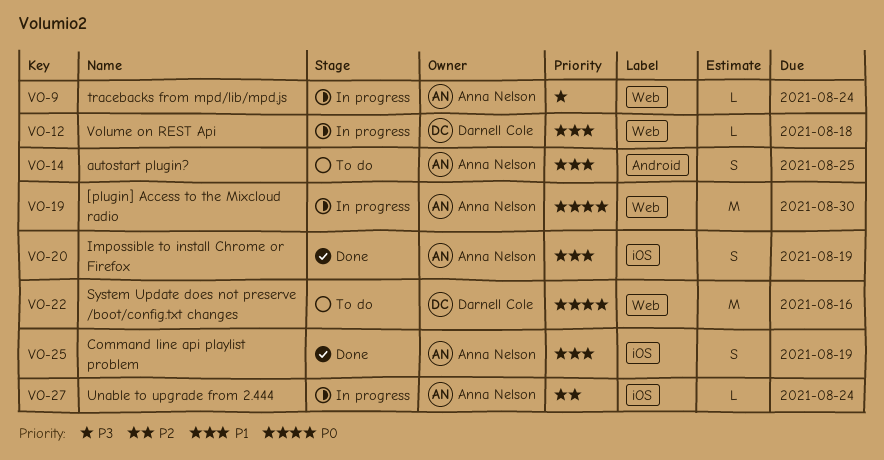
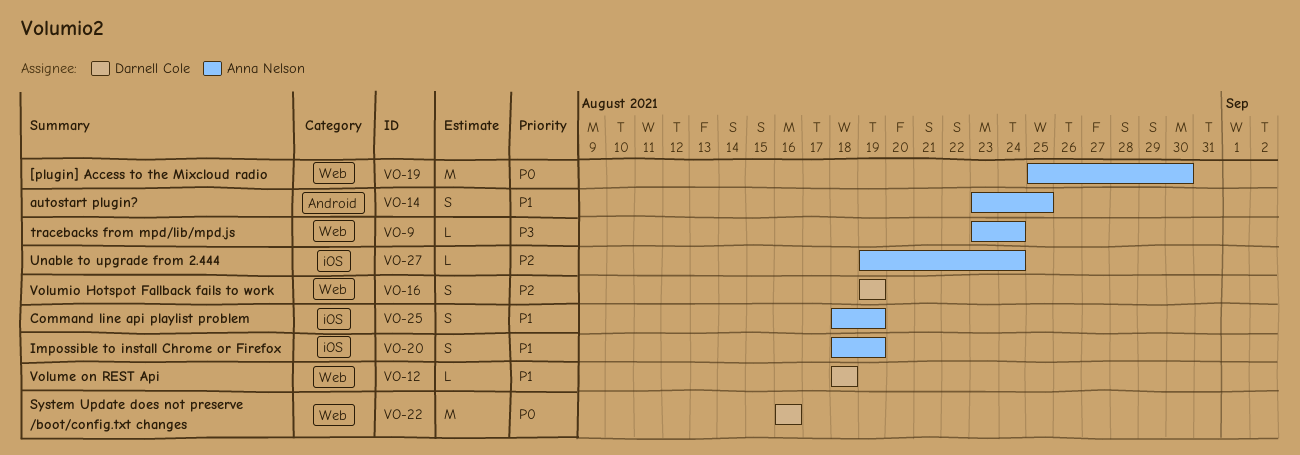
VO-16: none -> present

